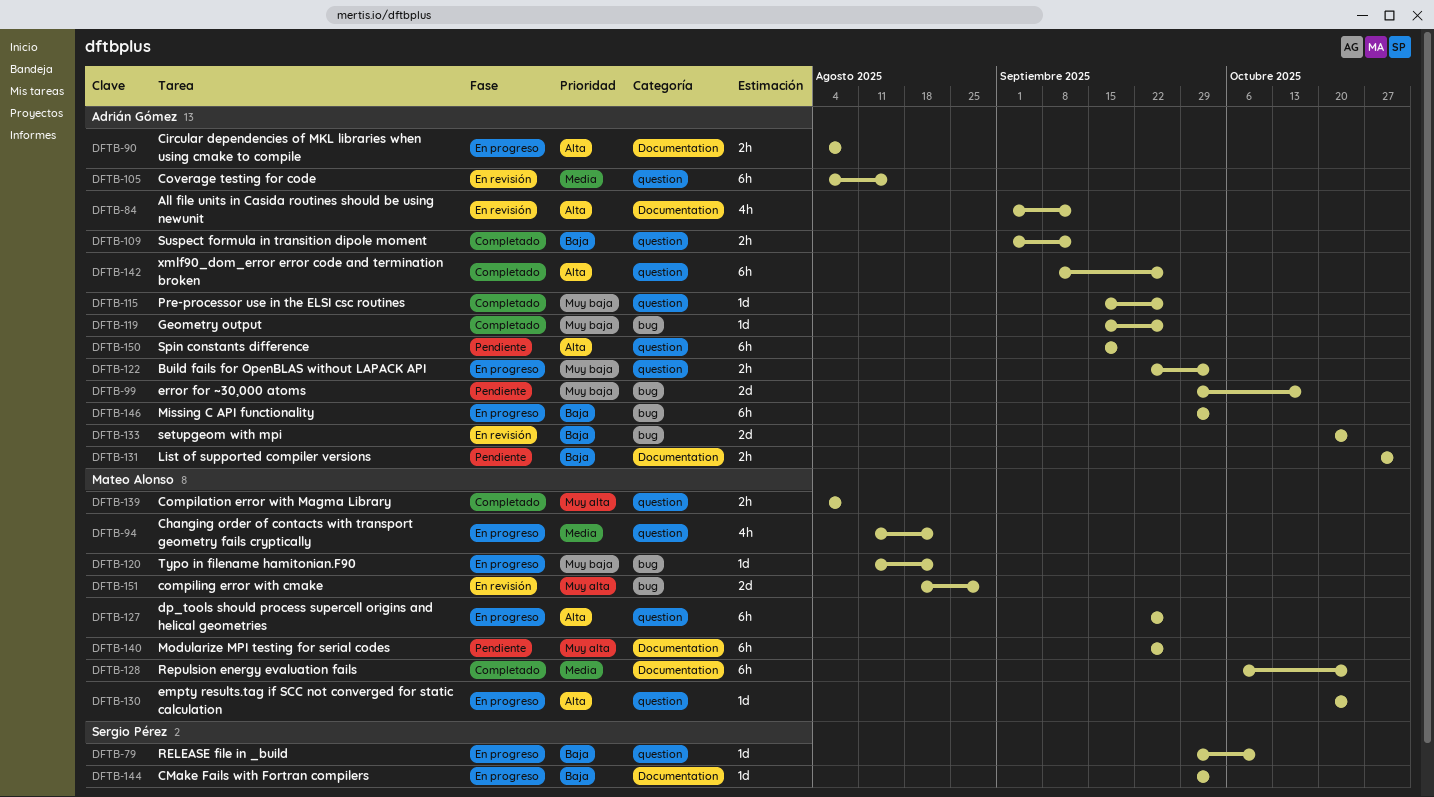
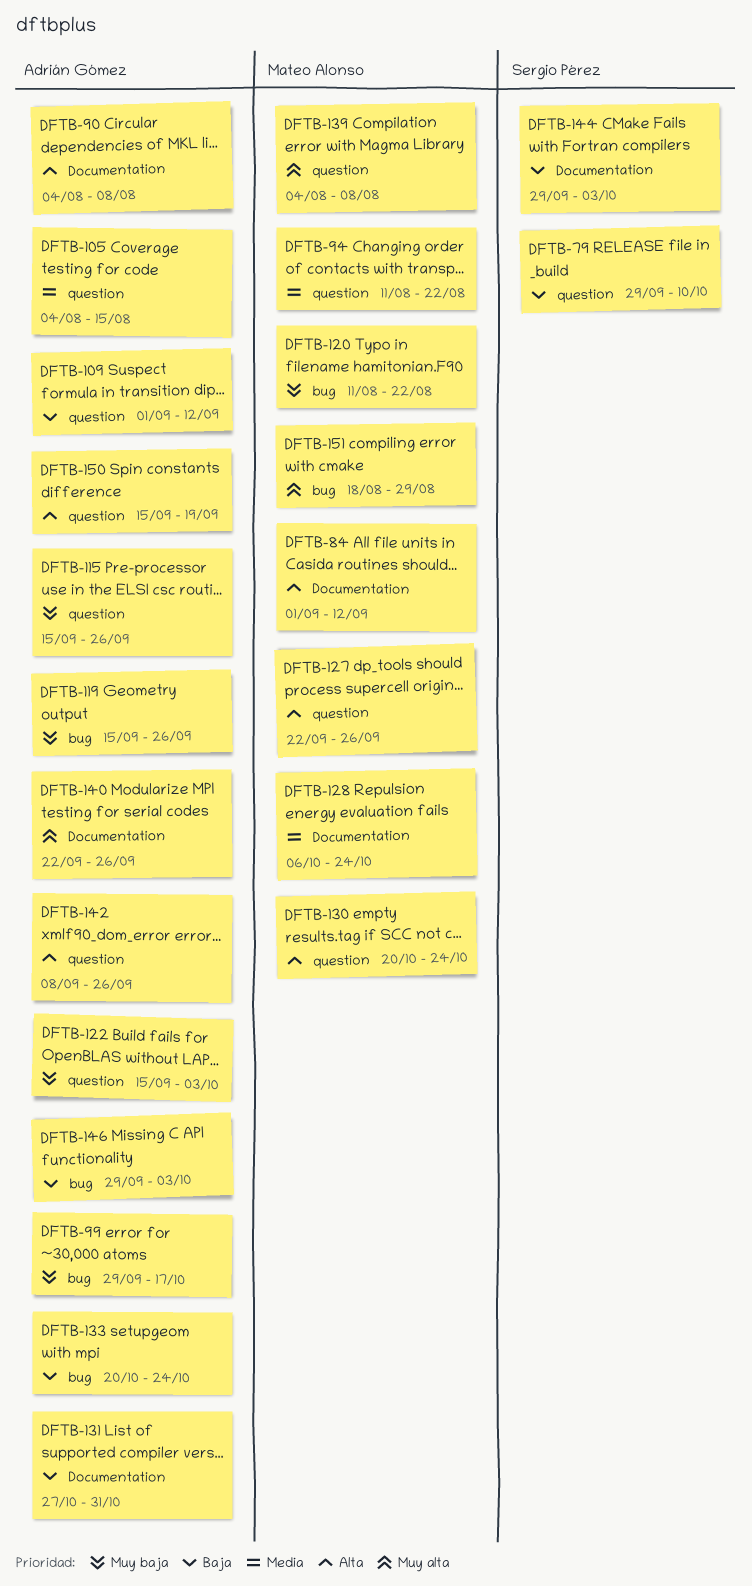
DFTB-84, owner: Adrián Gómez -> Mateo Alonso
DFTB-122, start: Sep 22 -> Sep 15
DFTB-140, owner: Mateo Alonso -> Adrián Gómez

